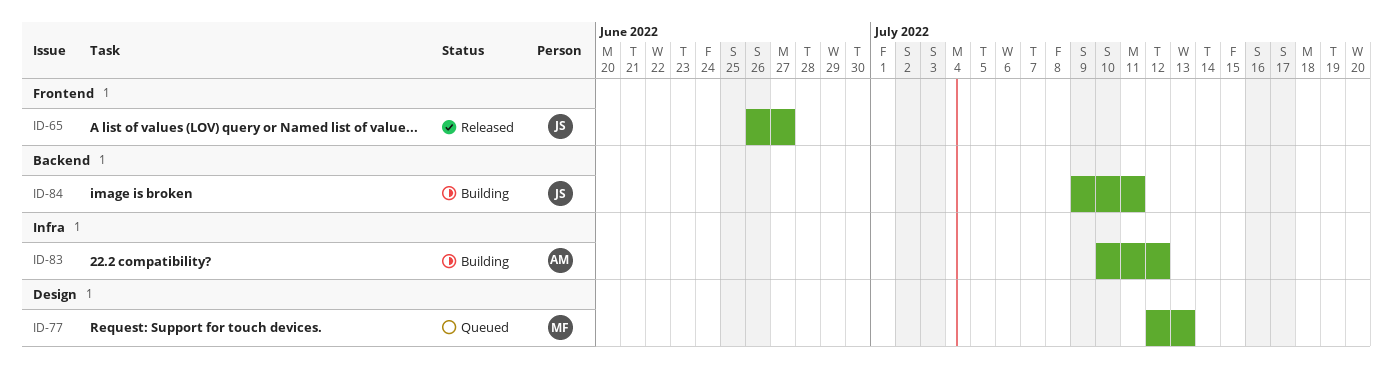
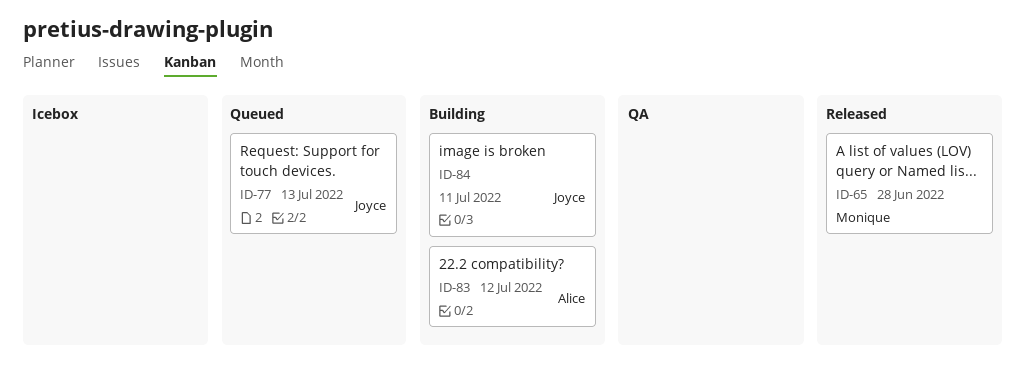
ID-65, owner: Joyce -> Monique
ID-65, due: Jun 27 -> Jun 28
ID-77, owner: Monique -> Joyce

